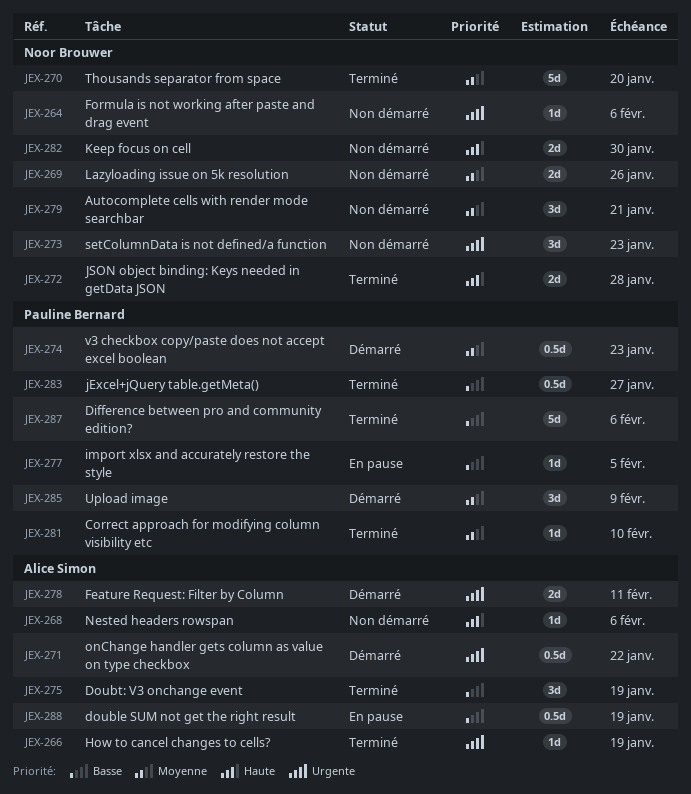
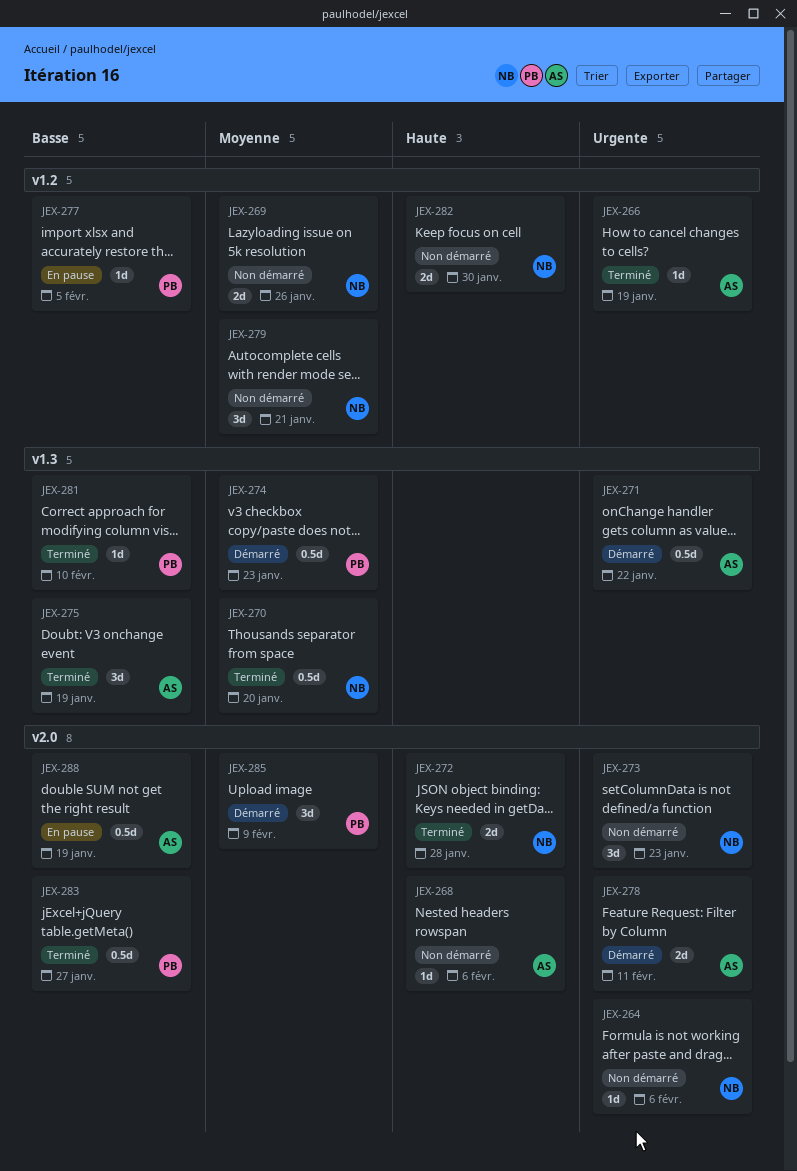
JEX-270, estimate: 5d -> 0.5d
JEX-281, priority: Moyenne -> Basse
JEX-287: present -> none

